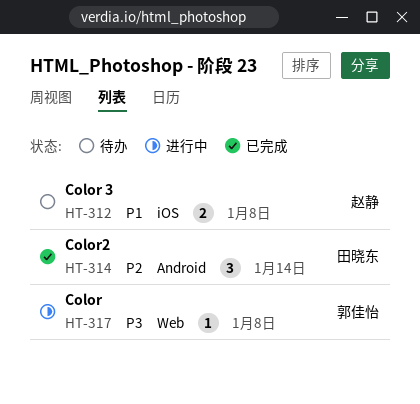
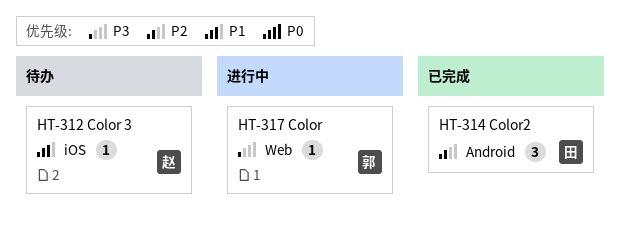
HT-312, estimate: 2 -> 1

